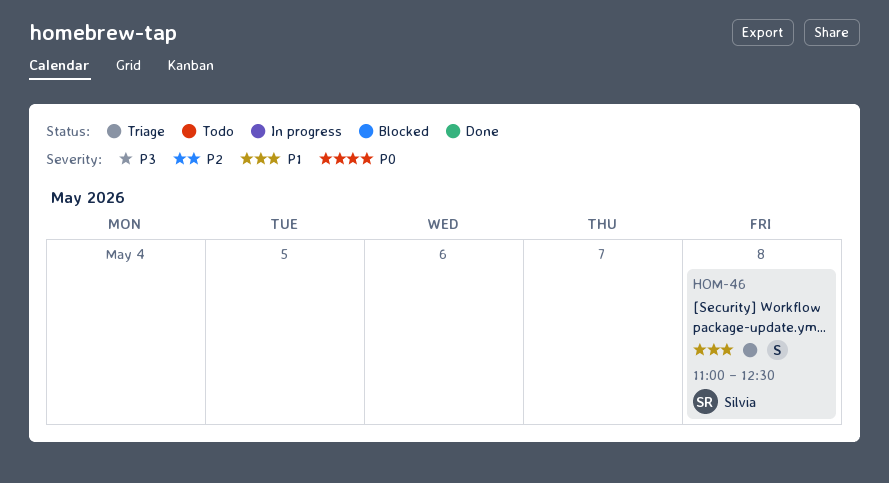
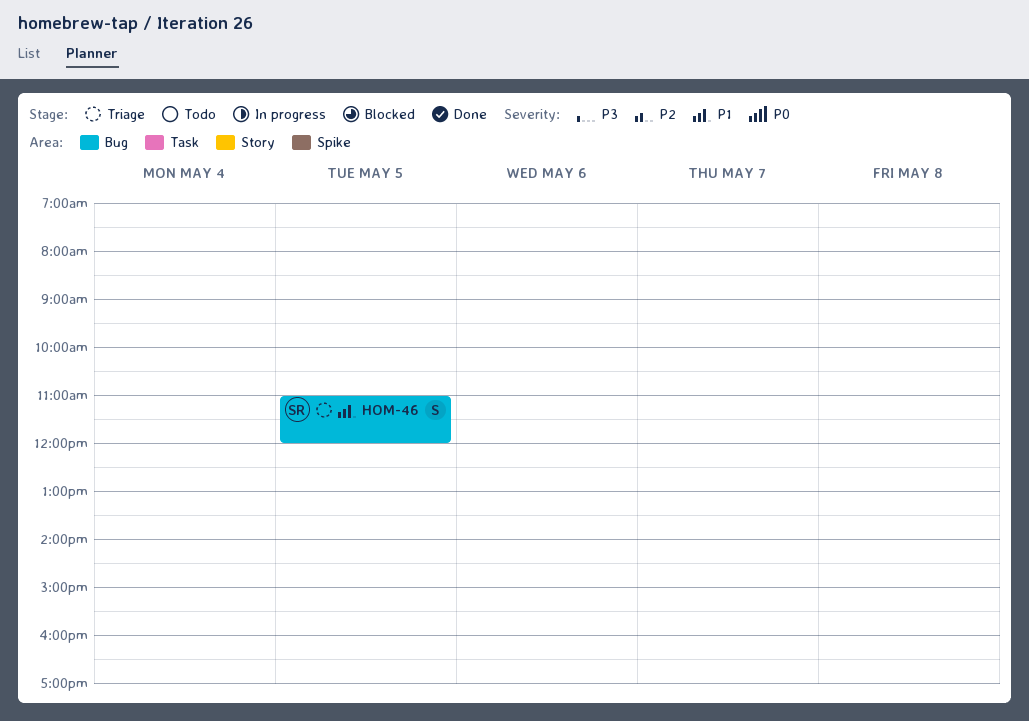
HOM-46, day: May 8 -> May 5
HOM-46, ends: 12:30 -> 12:00

